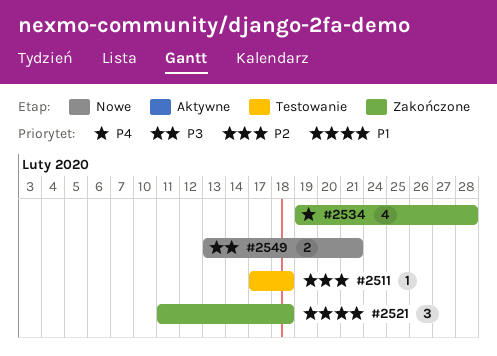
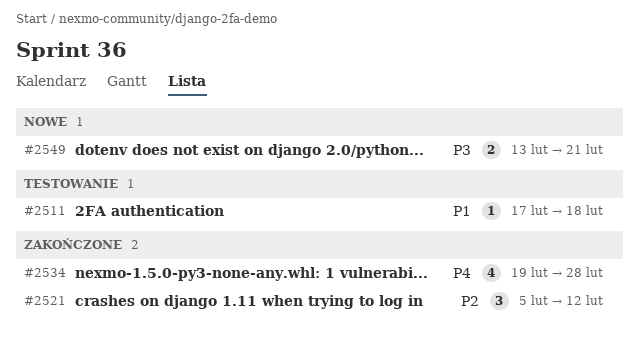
#2511, priority: P2 -> P1
#2521, priority: P1 -> P2
#2521, start: Feb 11 -> Feb 5
#2521, due: Feb 18 -> Feb 12

